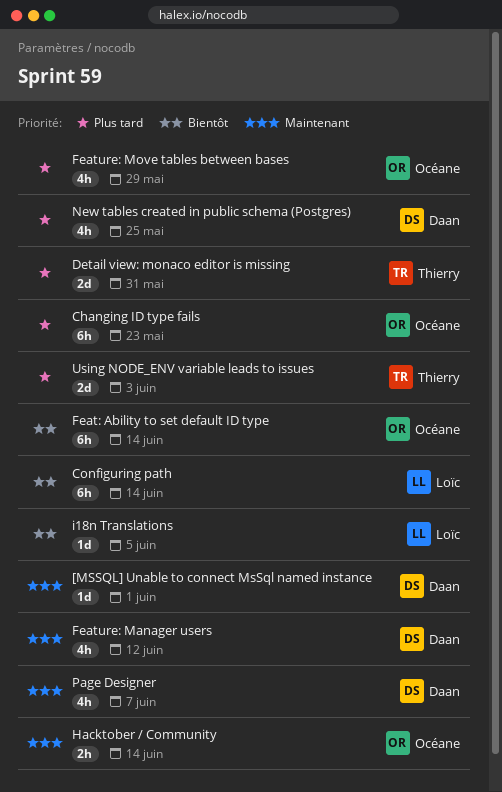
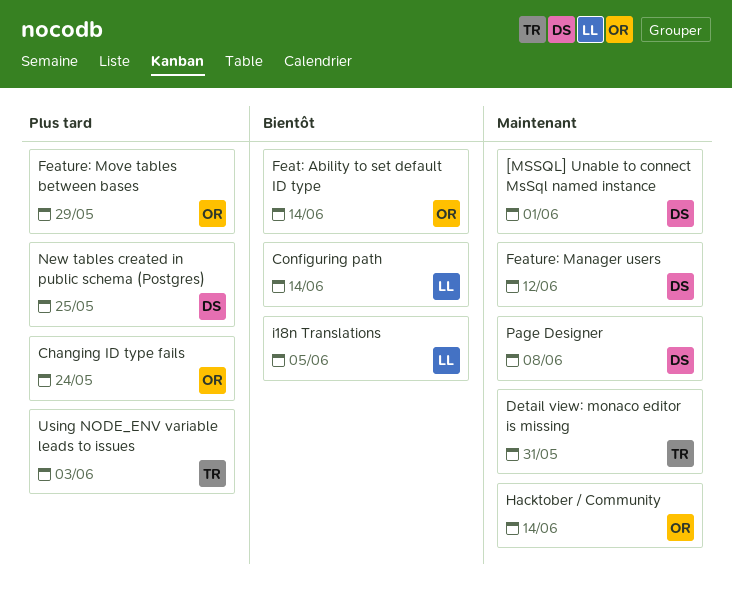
Changing ID type fails, due: May 23 -> May 24
Detail view: monaco editor is missing, priority: Plus tard -> Maintenant
Page Designer, due: Jun 7 -> Jun 8

